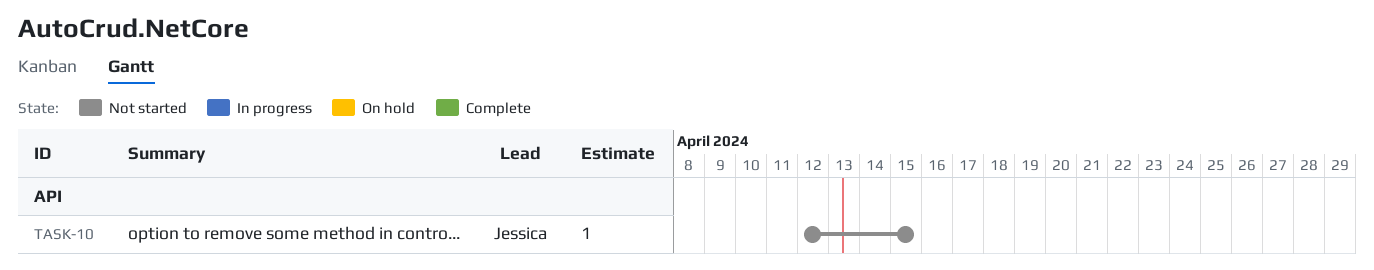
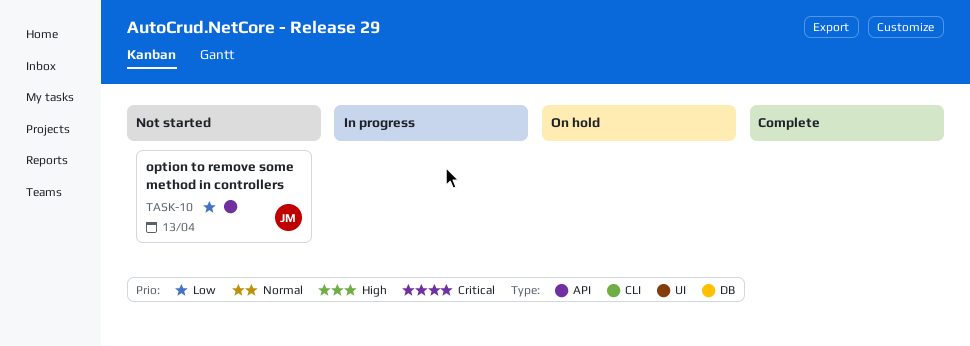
TASK-10, due: Apr 15 -> Apr 13

